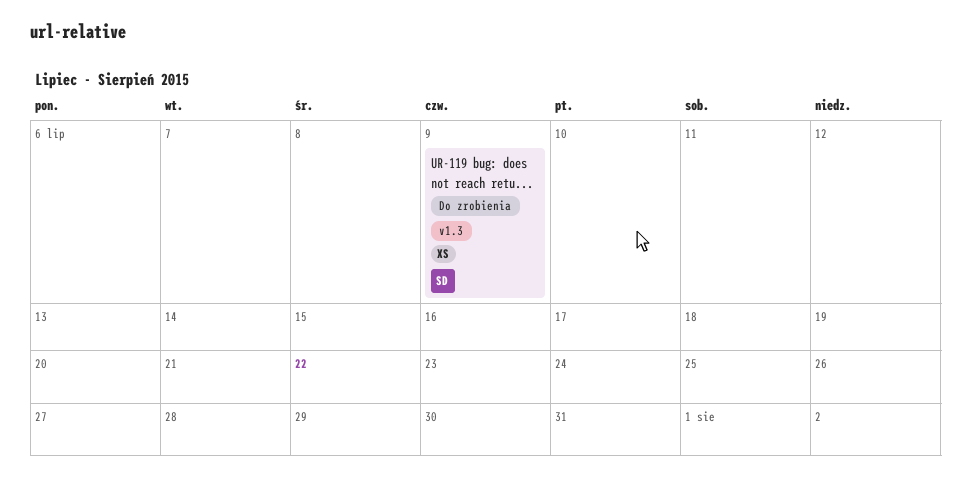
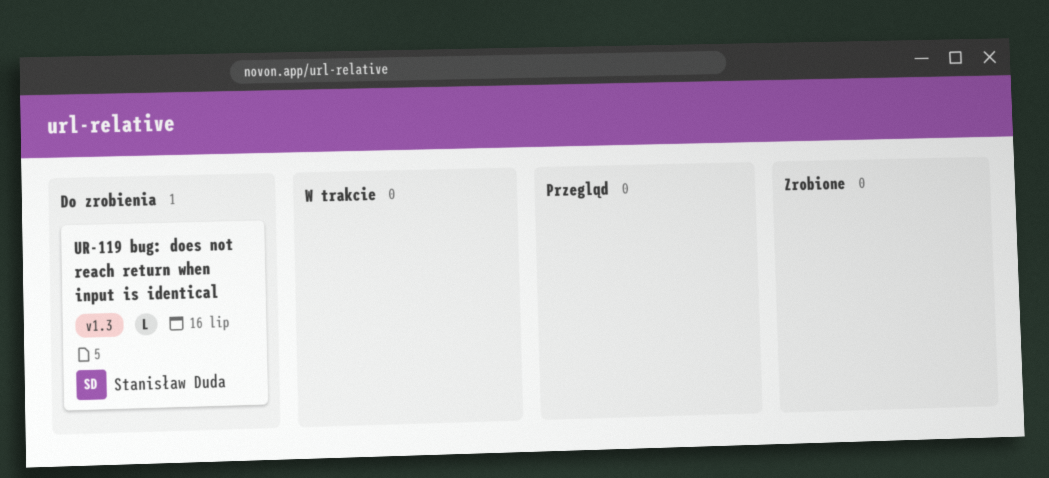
UR-119, estimate: XS -> L
UR-119, due: Jul 9 -> Jul 16

